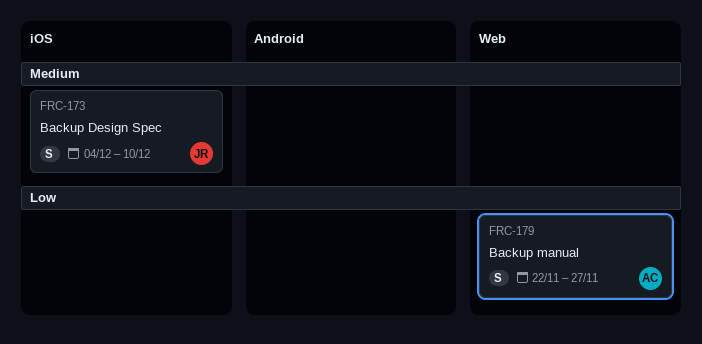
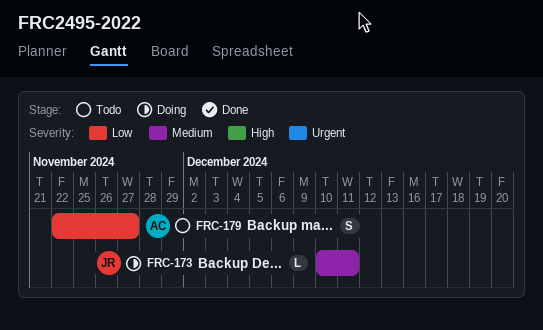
FRC-173, estimate: S -> L
FRC-173, start: Dec 4 -> Dec 10
FRC-173, due: Dec 10 -> Dec 11

